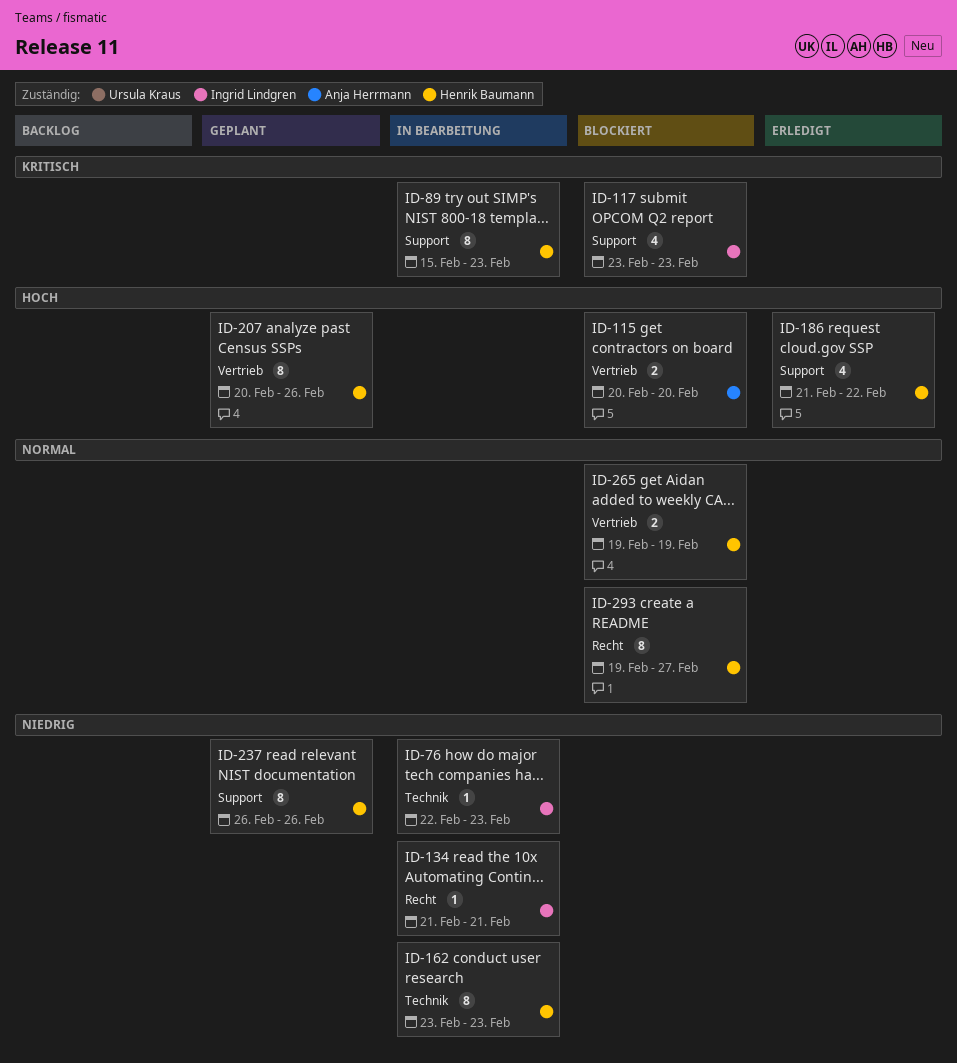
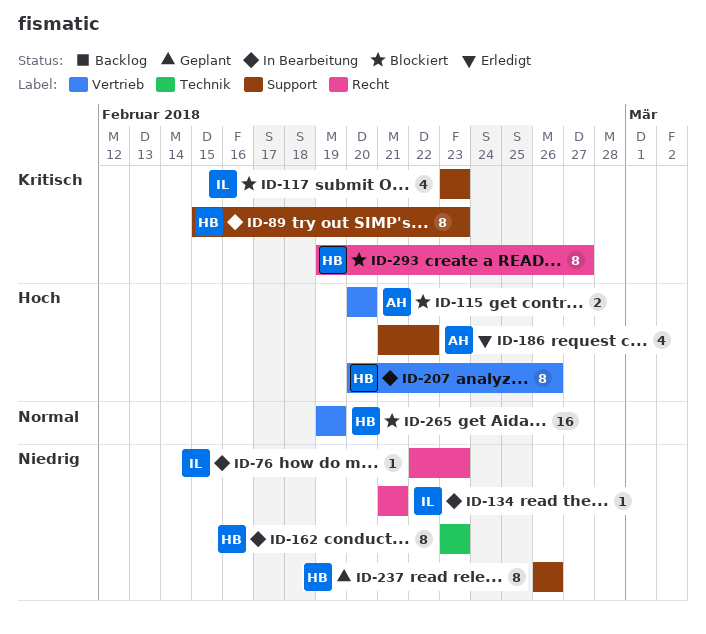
ID-76, label: Technik -> Recht
ID-186, owner: Henrik Baumann -> Anja Herrmann
ID-207, status: Geplant -> In Bearbeitung
ID-265, estimate: 2 -> 16
ID-293, priority: Normal -> Kritisch

